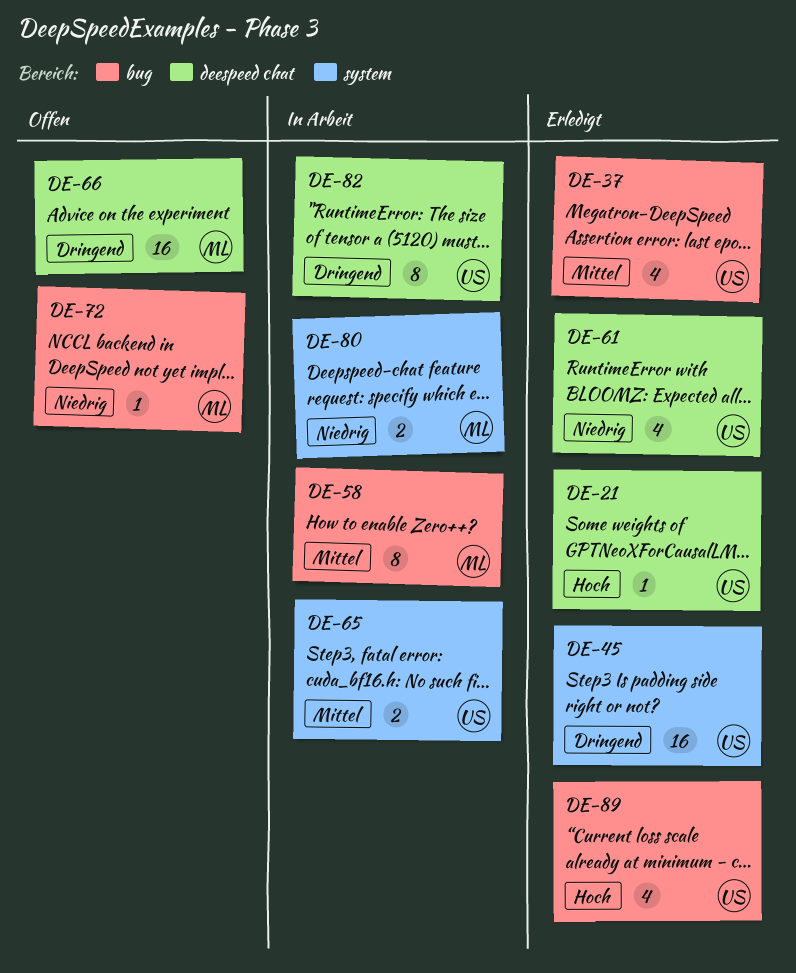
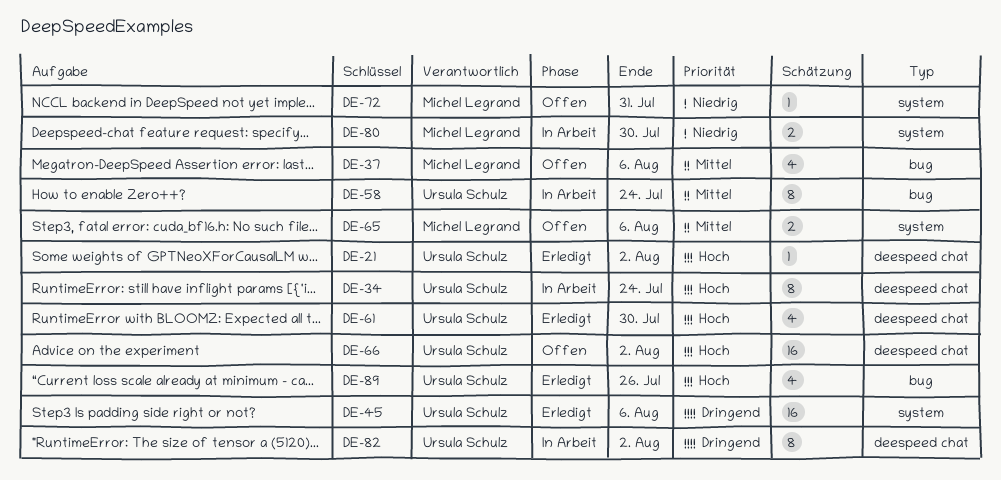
DE-34: none -> present
DE-37, status: Erledigt -> Offen
DE-37, owner: Ursula Schulz -> Michel Legrand
DE-58, owner: Michel Legrand -> Ursula Schulz
DE-61, priority: Niedrig -> Hoch
DE-65, status: In Arbeit -> Offen
DE-65, owner: Ursula Schulz -> Michel Legrand
DE-66, owner: Michel Legrand -> Ursula Schulz
DE-66, priority: Dringend -> Hoch
DE-72, label: bug -> system

